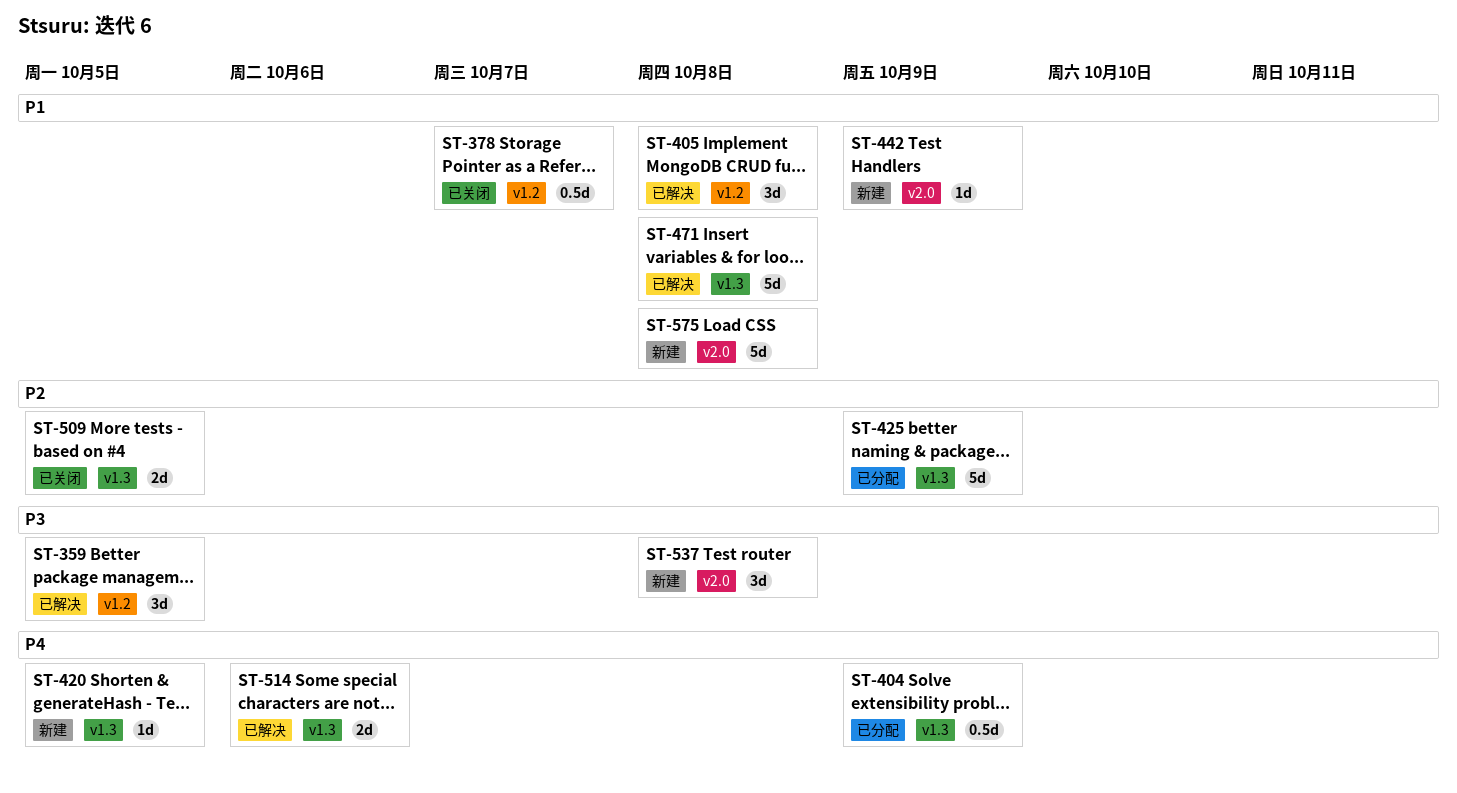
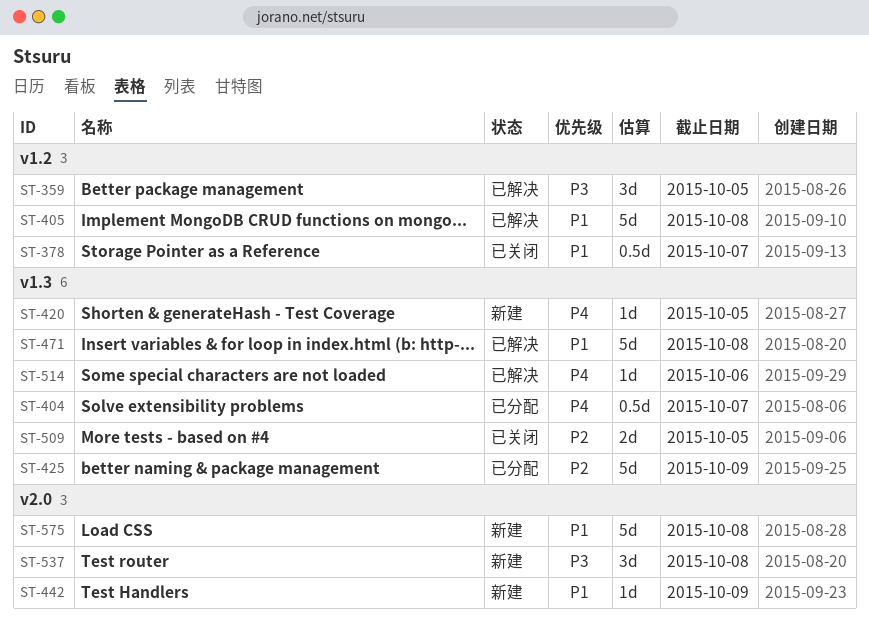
ST-404, due: Oct 9 -> Oct 7
ST-405, estimate: 3d -> 5d
ST-514, estimate: 2d -> 1d

